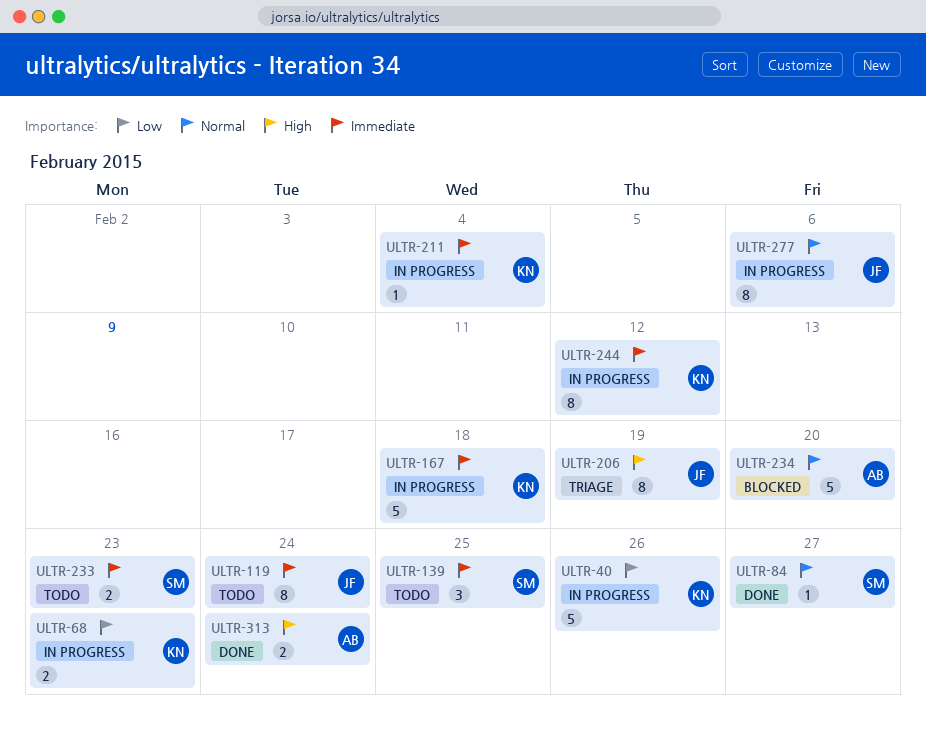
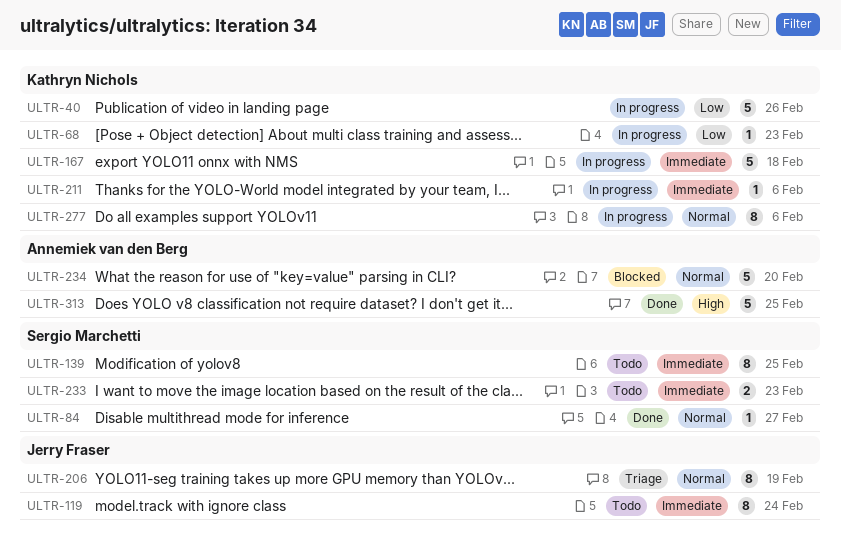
ULTR-68, estimate: 2 -> 1
ULTR-139, estimate: 3 -> 8
ULTR-206, priority: High -> Normal
ULTR-211, due: Feb 4 -> Feb 6
ULTR-244: present -> none
ULTR-277, owner: Jerry Fraser -> Kathryn Nichols
ULTR-313, estimate: 2 -> 5
ULTR-313, due: Feb 24 -> Feb 25

